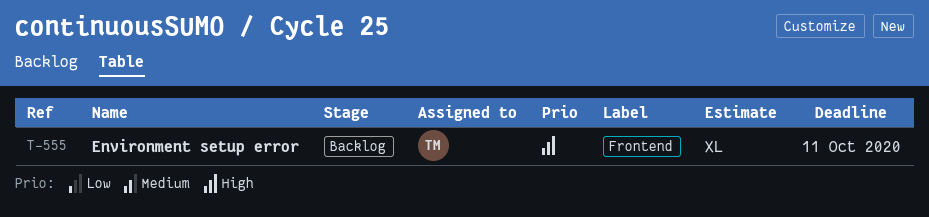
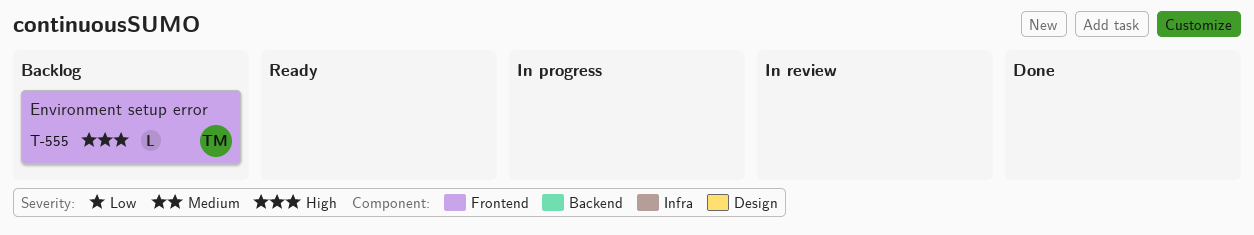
T-555, estimate: XL -> L

